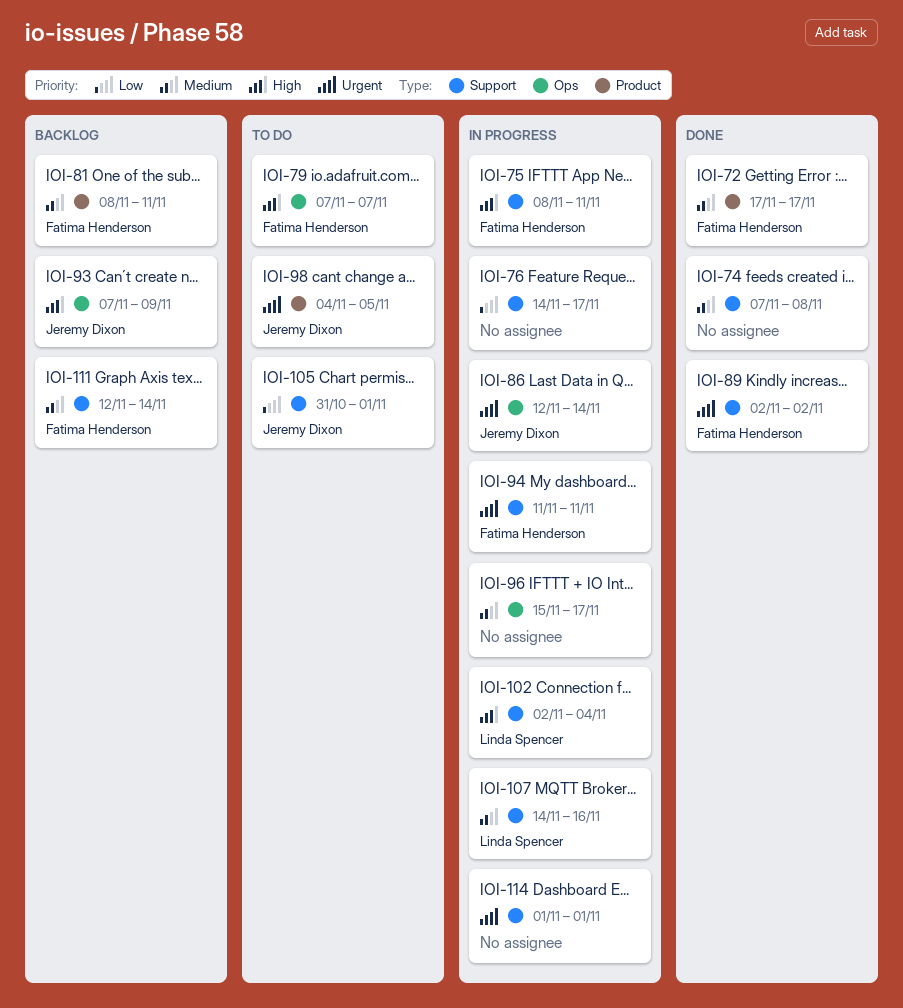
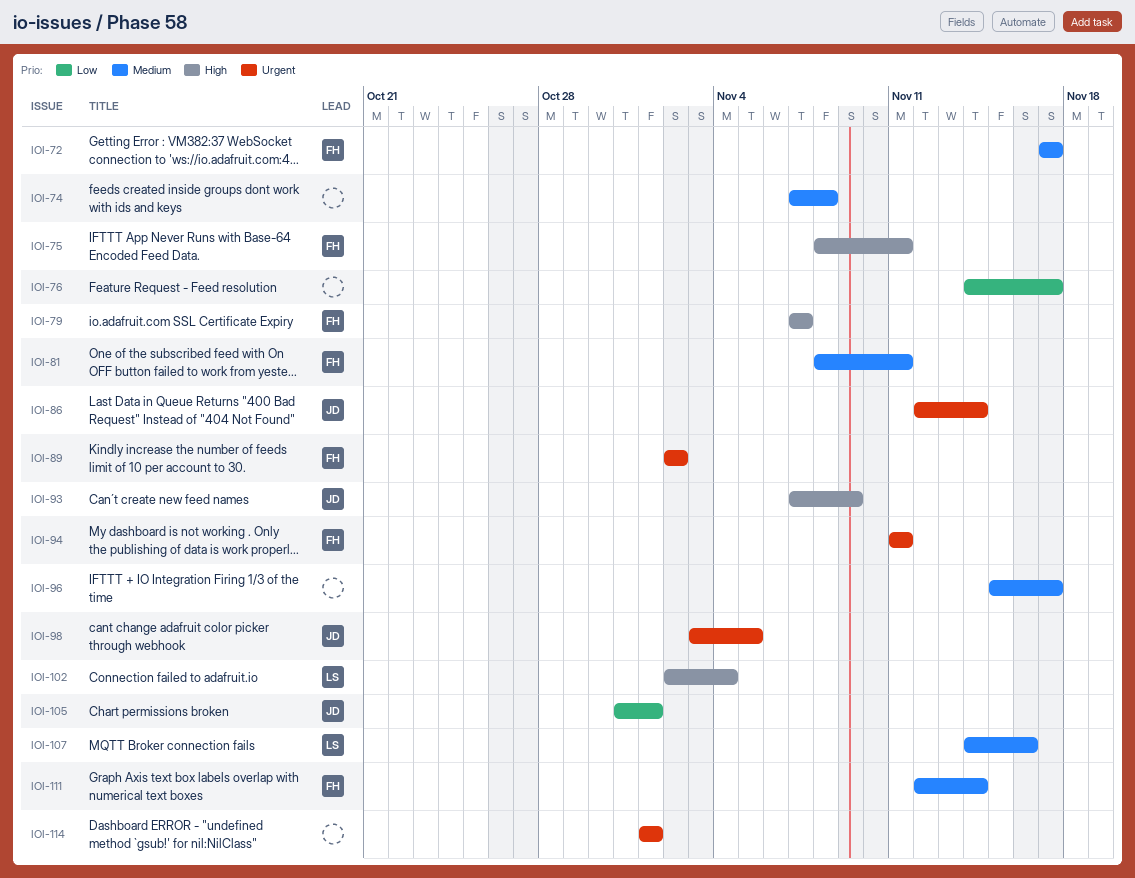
IOI-98, start: Nov 4 -> Nov 3

